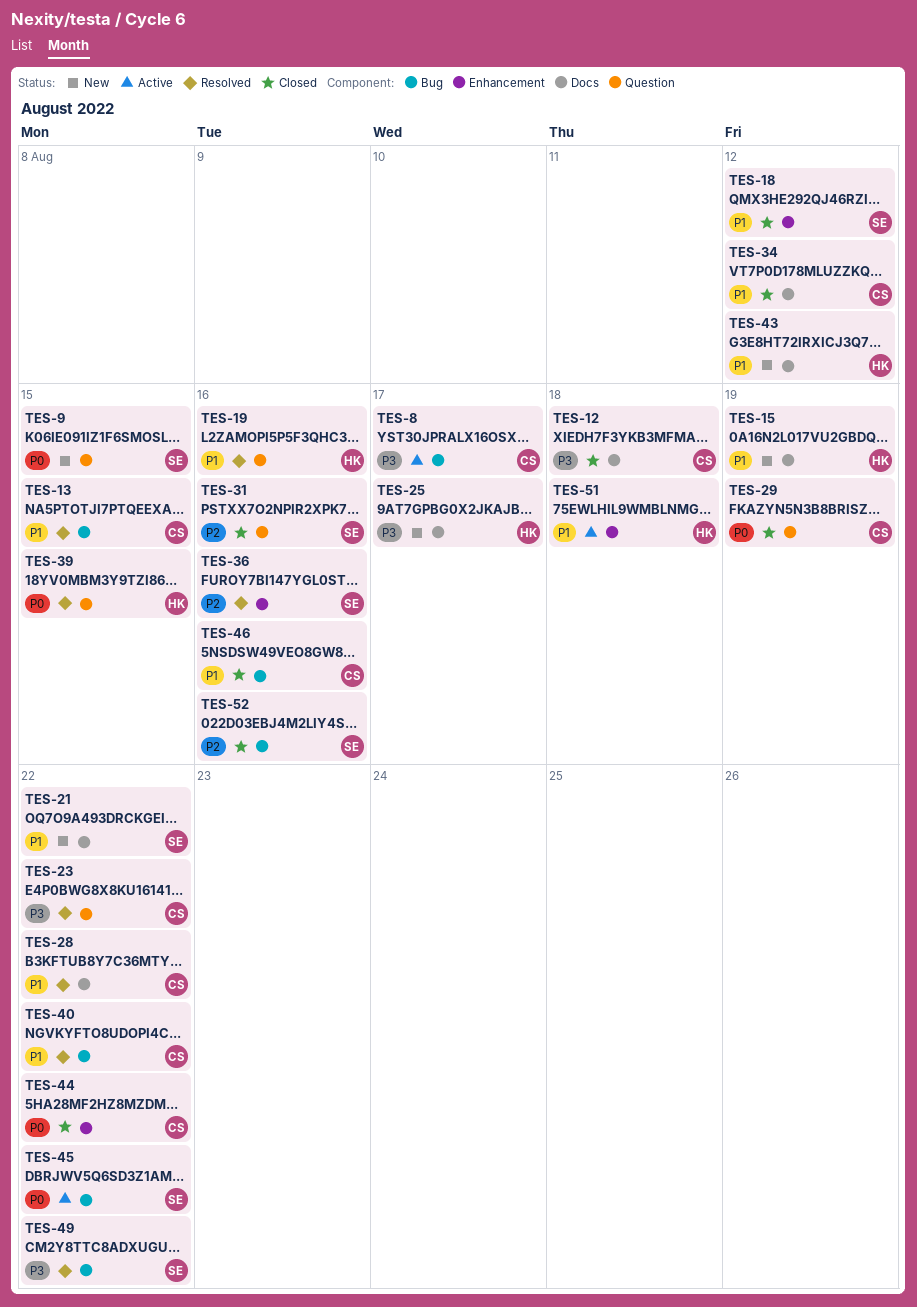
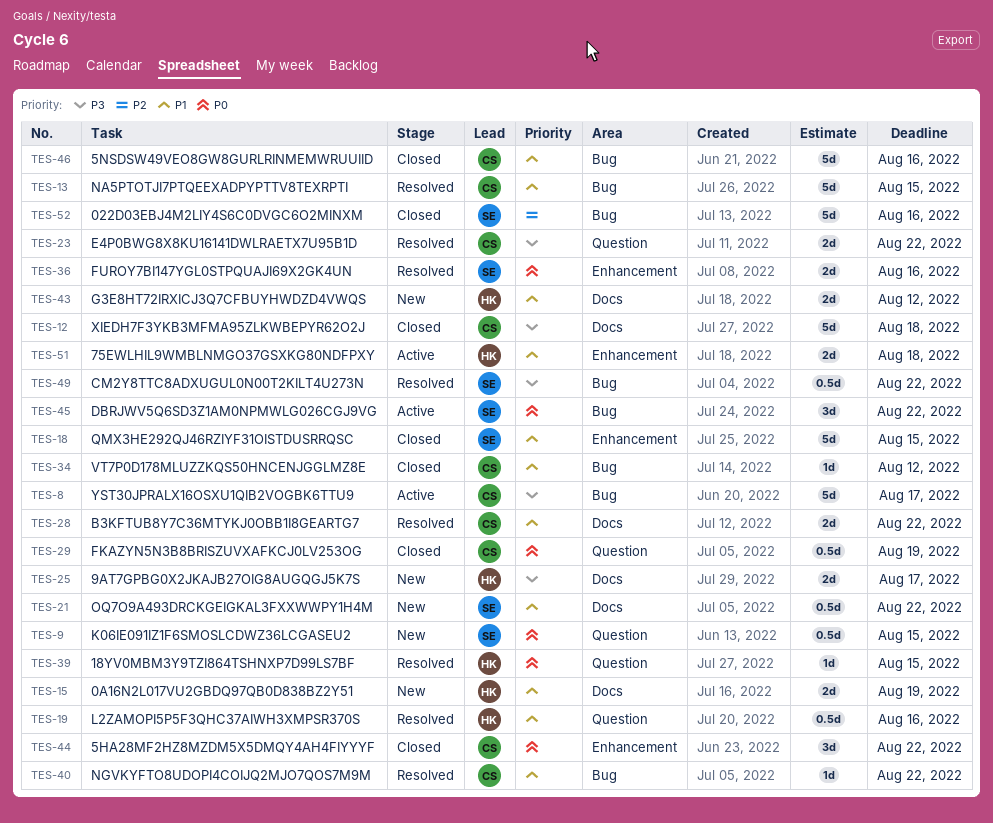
TES-18, due: Aug 12 -> Aug 15
TES-31: present -> none
TES-34, label: Docs -> Bug
TES-36, priority: P2 -> P0

